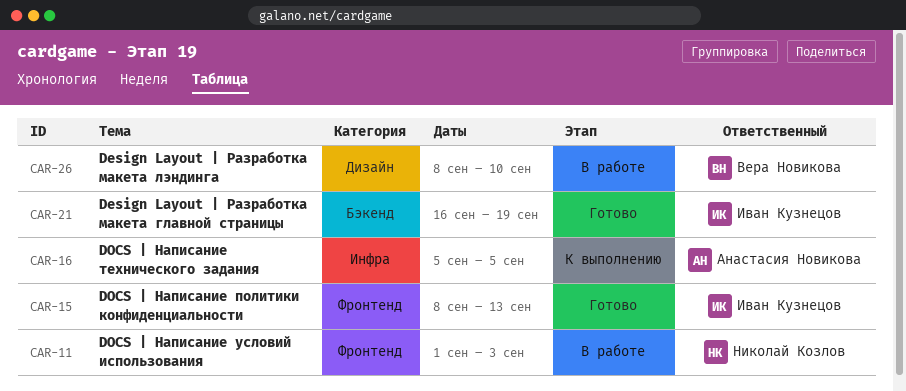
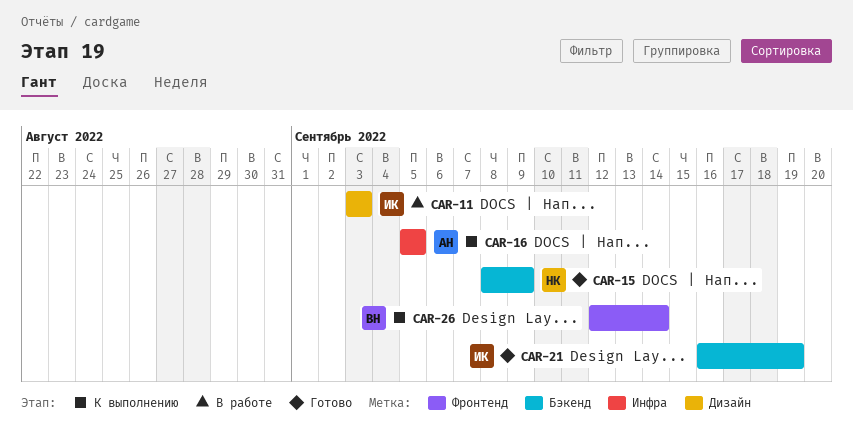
CAR-11, owner: Николай Козлов -> Иван Кузнецов
CAR-11, label: Фронтенд -> Дизайн
CAR-11, start: Sep 1 -> Sep 3
CAR-15, owner: Иван Кузнецов -> Николай Козлов
CAR-15, label: Фронтенд -> Бэкенд
CAR-15, due: Sep 13 -> Sep 9
CAR-26, status: В работе -> К выполнению
CAR-26, label: Дизайн -> Фронтенд
CAR-26, start: Sep 8 -> Sep 12
CAR-26, due: Sep 10 -> Sep 14

